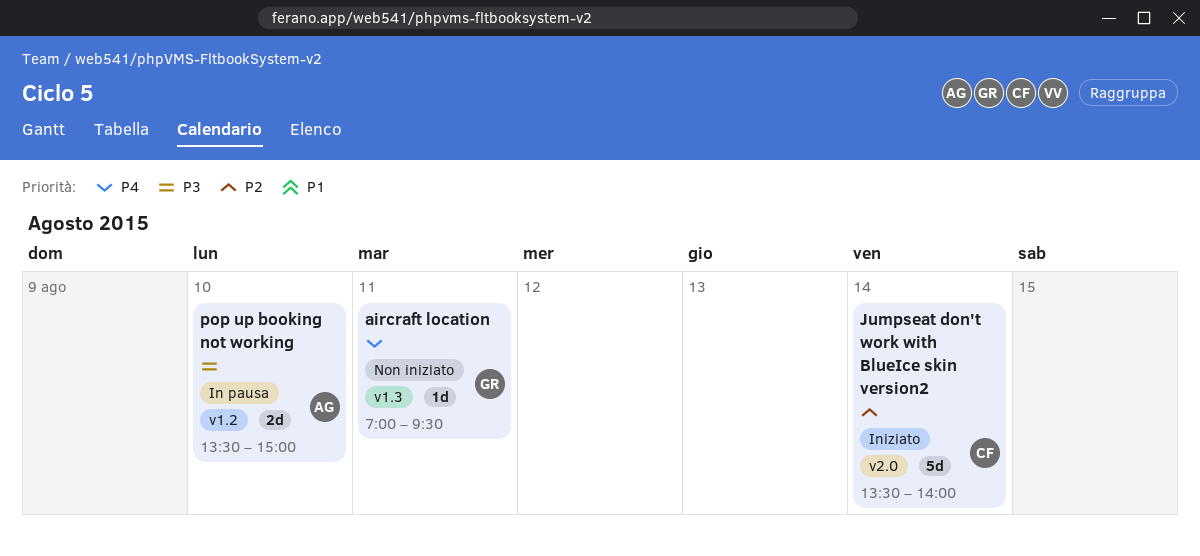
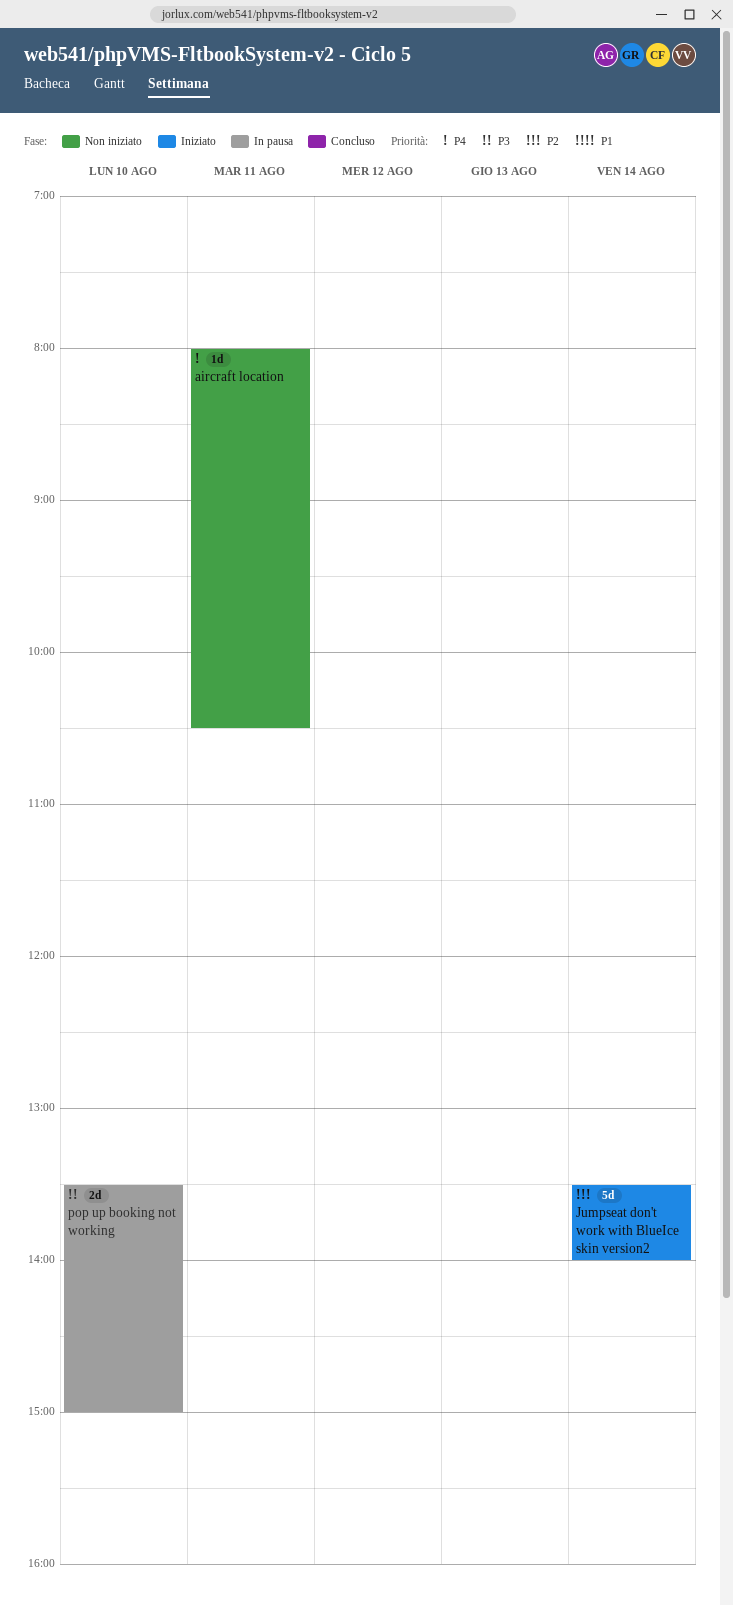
aircraft location, begins: 07:00 -> 08:00
aircraft location, ends: 09:30 -> 10:30

